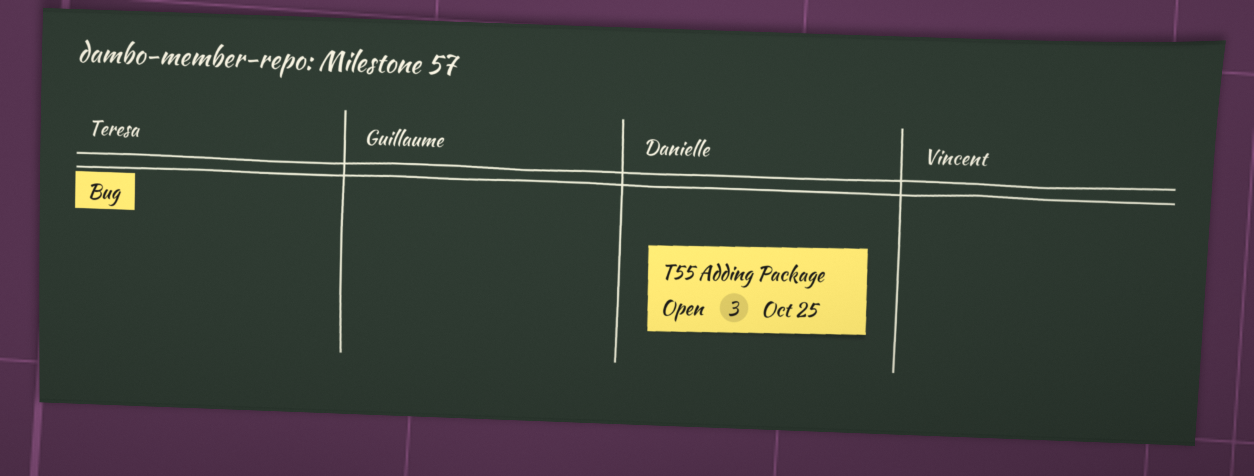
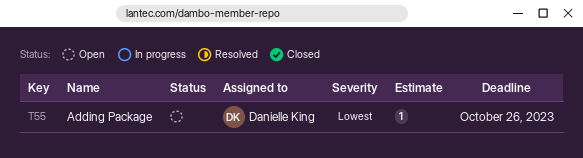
T55, estimate: 3 -> 1
T55, due: Oct 25 -> Oct 26

